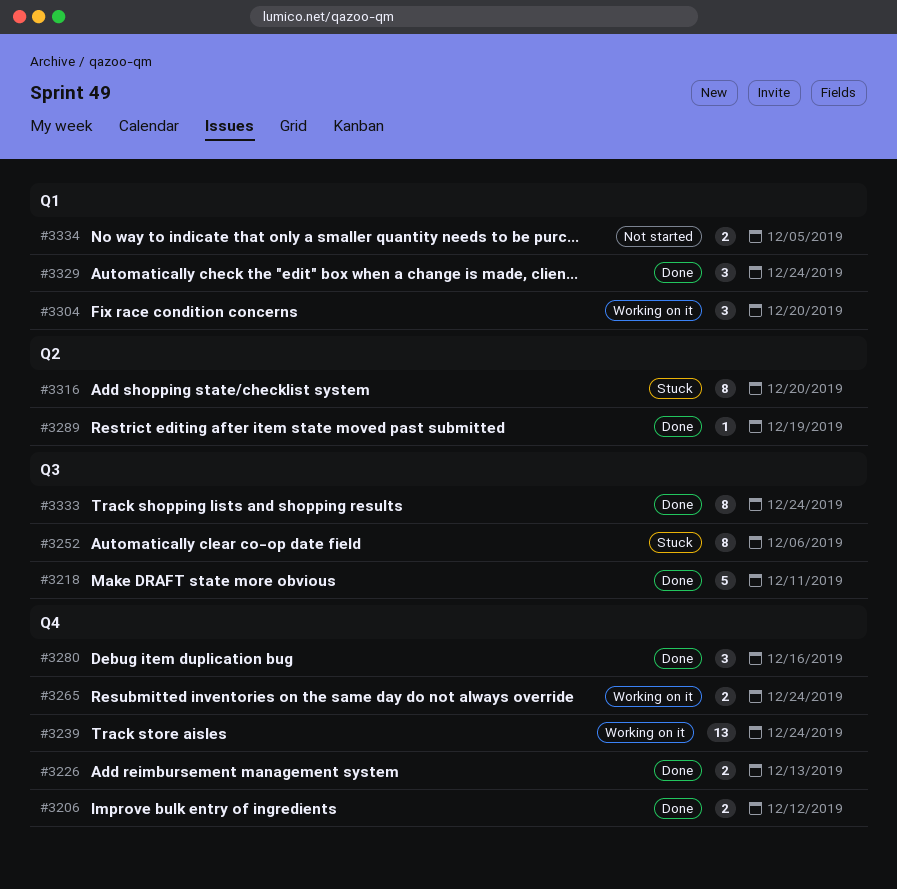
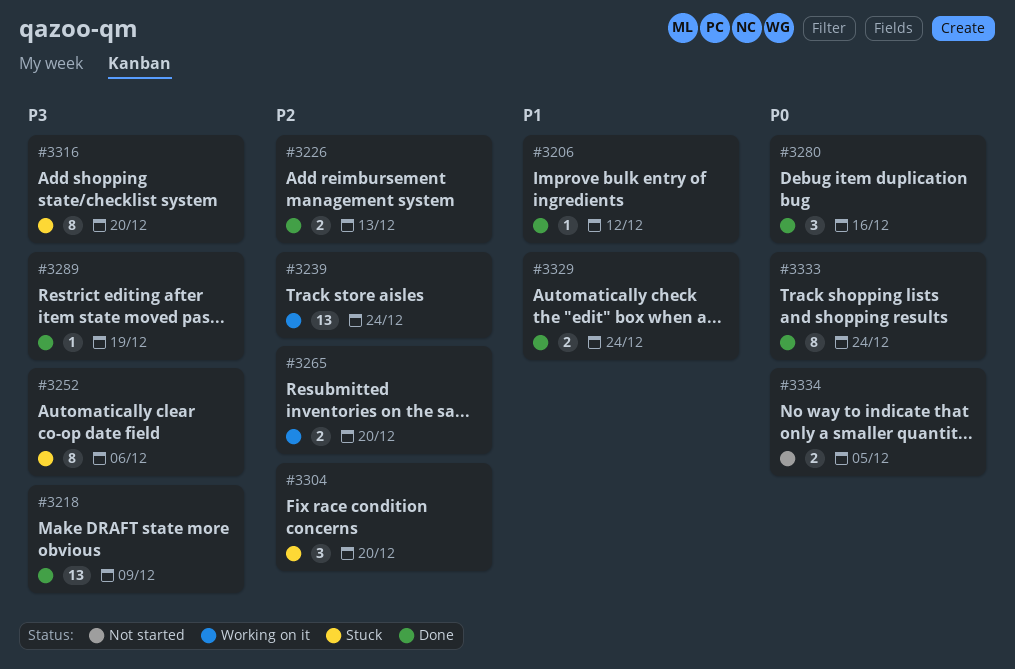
#3206, estimate: 2 -> 1
#3218, estimate: 5 -> 13
#3218, due: Dec 11 -> Dec 9
#3265, due: Dec 24 -> Dec 20
#3304, status: Working on it -> Stuck
#3329, estimate: 3 -> 2

